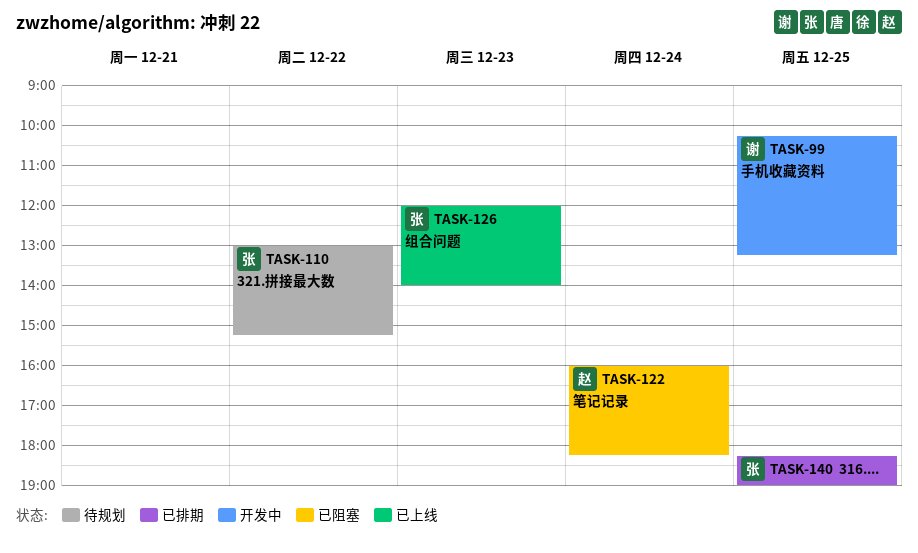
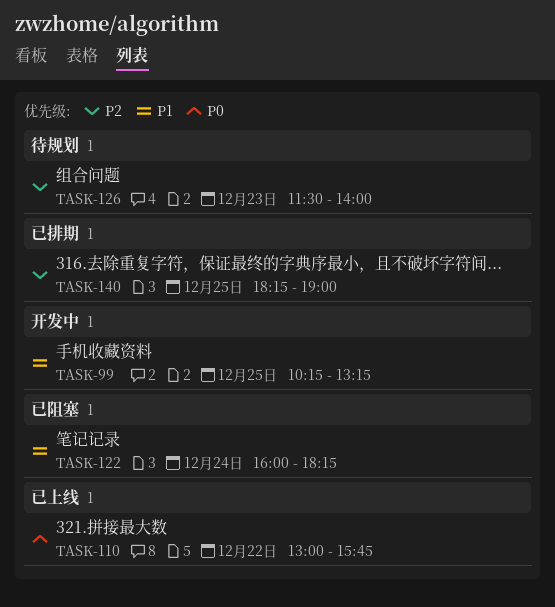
TASK-110, status: 待规划 -> 已上线
TASK-110, ends: 15:15 -> 15:45
TASK-126, status: 已上线 -> 待规划
TASK-126, begins: 12:00 -> 11:30

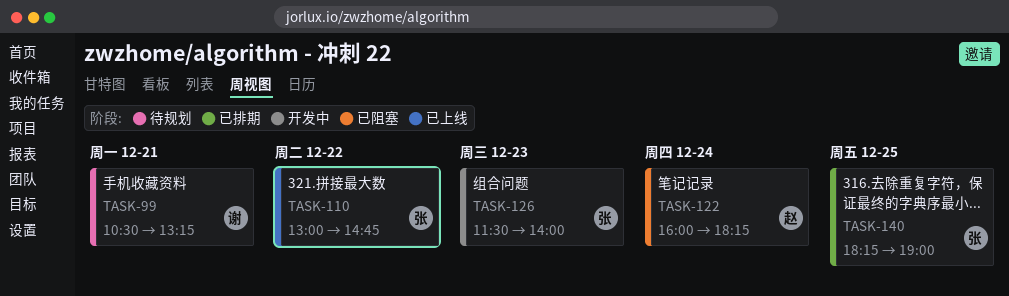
TASK-99, status: 开发中 -> 待规划
TASK-99, day: Dec 25 -> Dec 21
TASK-99, begins: 10:15 -> 10:30
TASK-110, ends: 15:45 -> 14:45
TASK-126, status: 待规划 -> 开发中

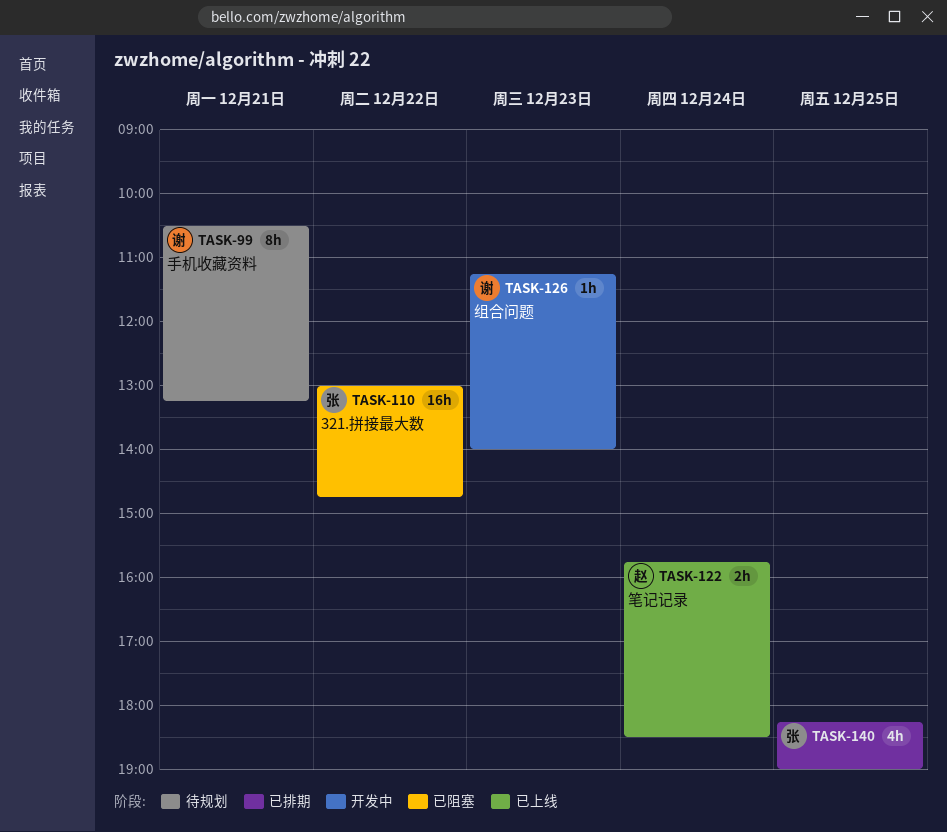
TASK-110, status: 已上线 -> 已阻塞
TASK-122, status: 已阻塞 -> 已上线
TASK-122, begins: 16:00 -> 15:45
TASK-122, ends: 18:15 -> 18:30
TASK-126, owner: 张 -> 谢
TASK-126, begins: 11:30 -> 11:15

